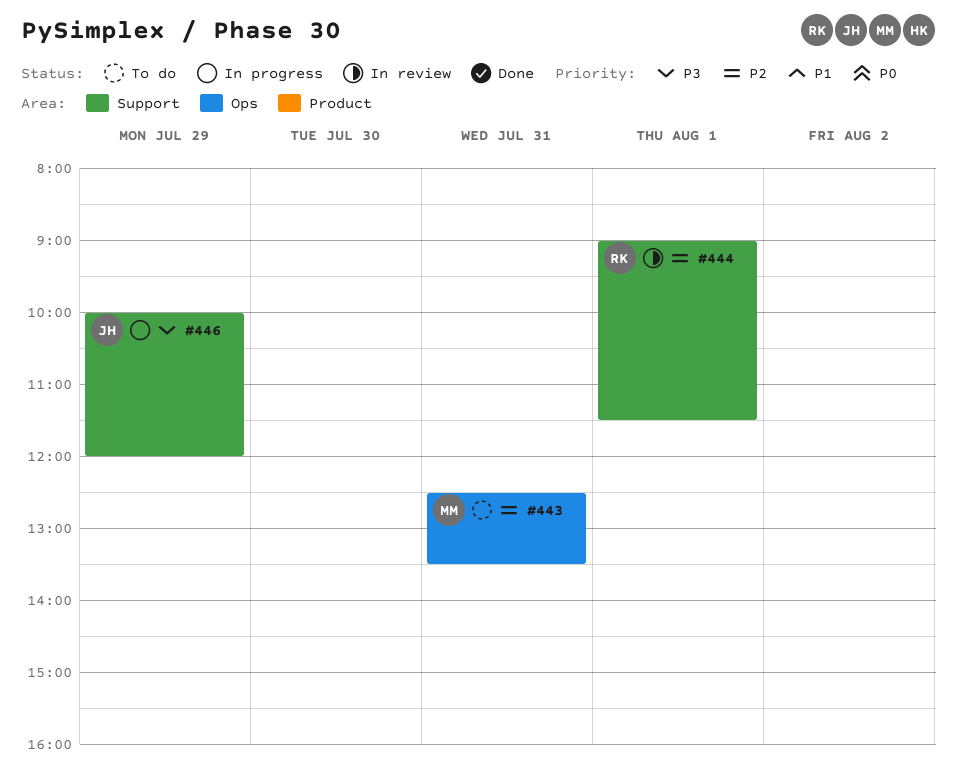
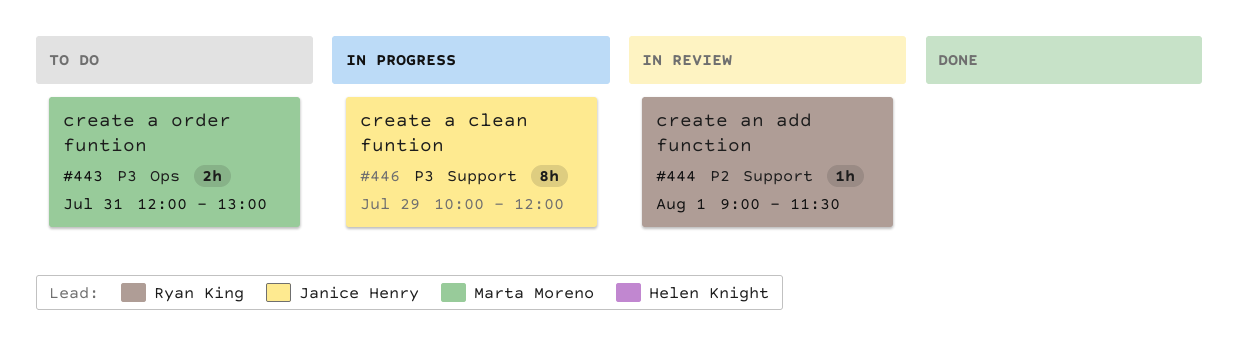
#443, priority: P2 -> P3
#443, begins: 12:30 -> 12:00
#443, ends: 13:30 -> 13:00

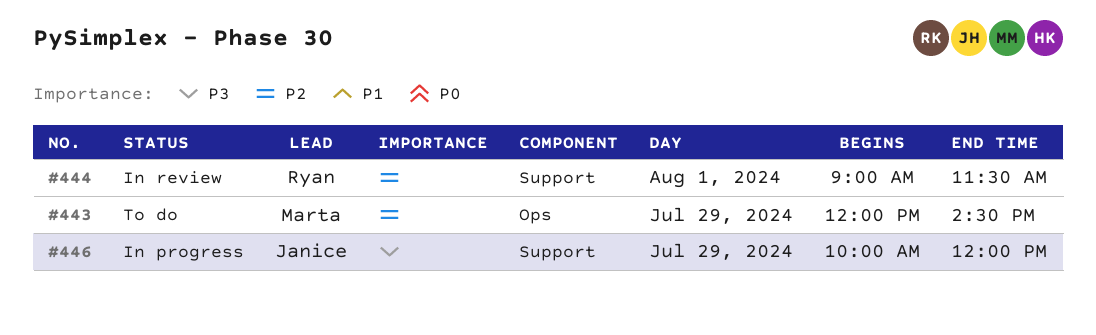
#443, priority: P3 -> P2
#443, day: Jul 31 -> Jul 29
#443, ends: 13:00 -> 14:30

